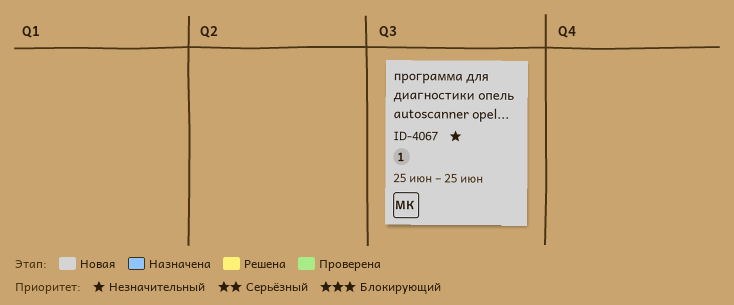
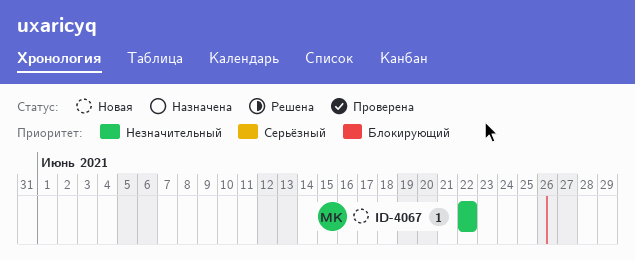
ID-4067, start: Jun 25 -> Jun 22
ID-4067, due: Jun 25 -> Jun 22

